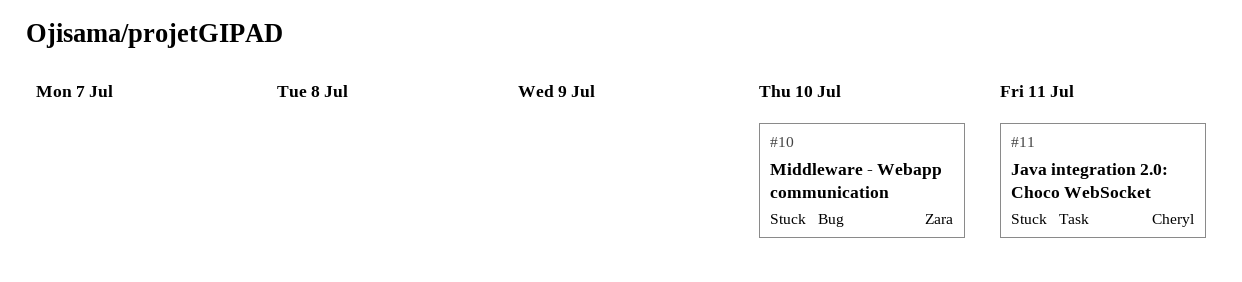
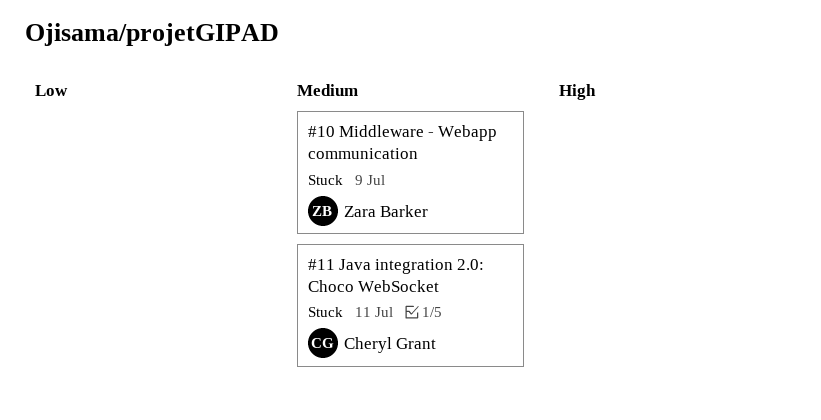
#10, due: Jul 10 -> Jul 9

